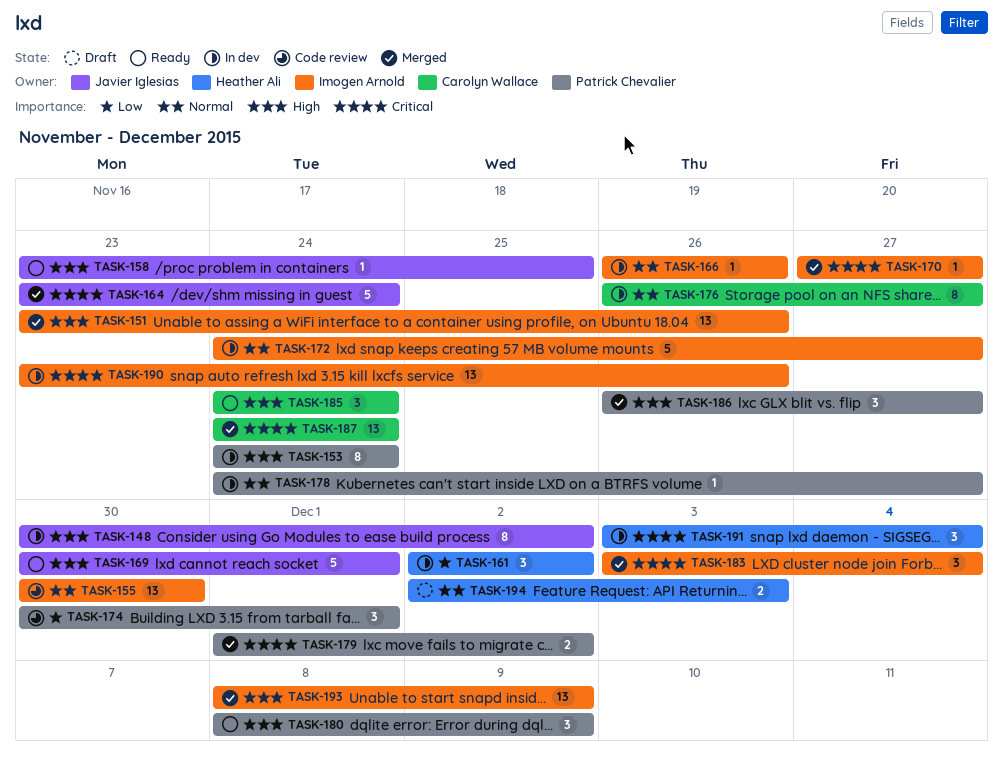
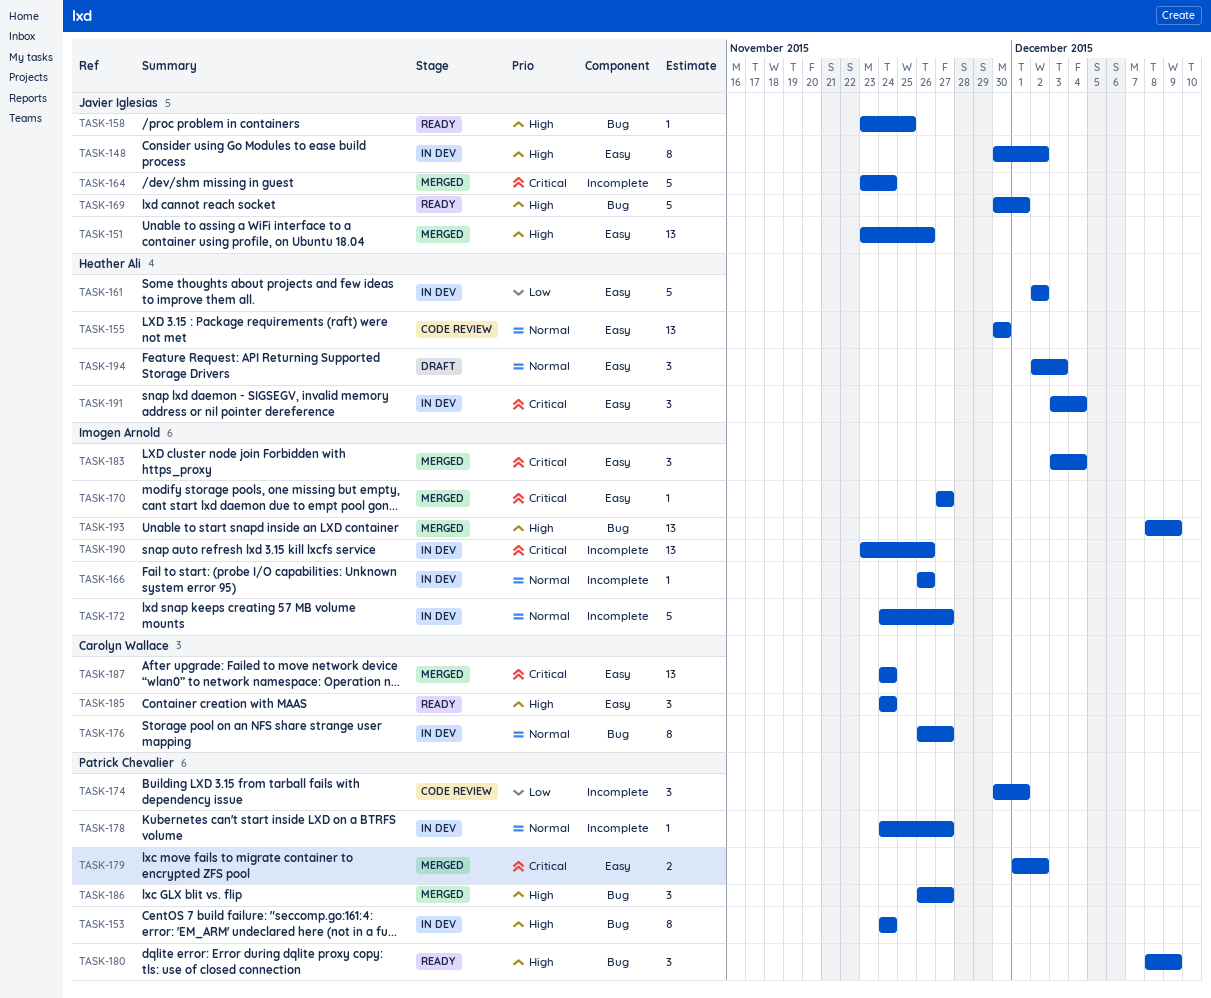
TASK-151, owner: Imogen Arnold -> Javier Iglesias
TASK-155, owner: Imogen Arnold -> Heather Ali
TASK-161, estimate: 3 -> 5
TASK-194, estimate: 2 -> 3

